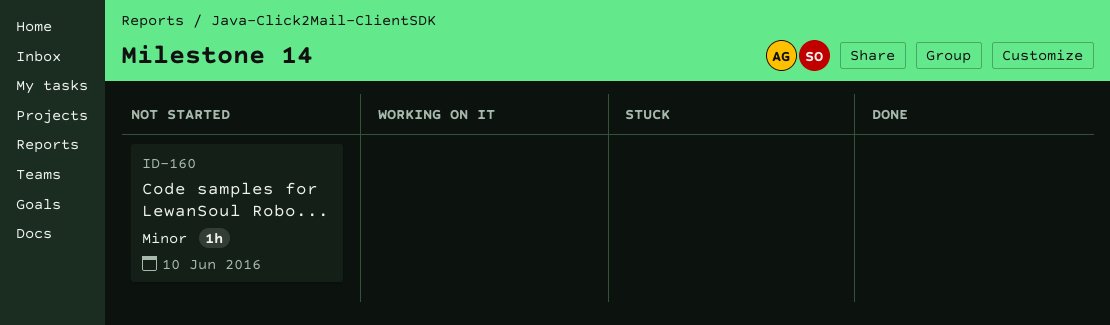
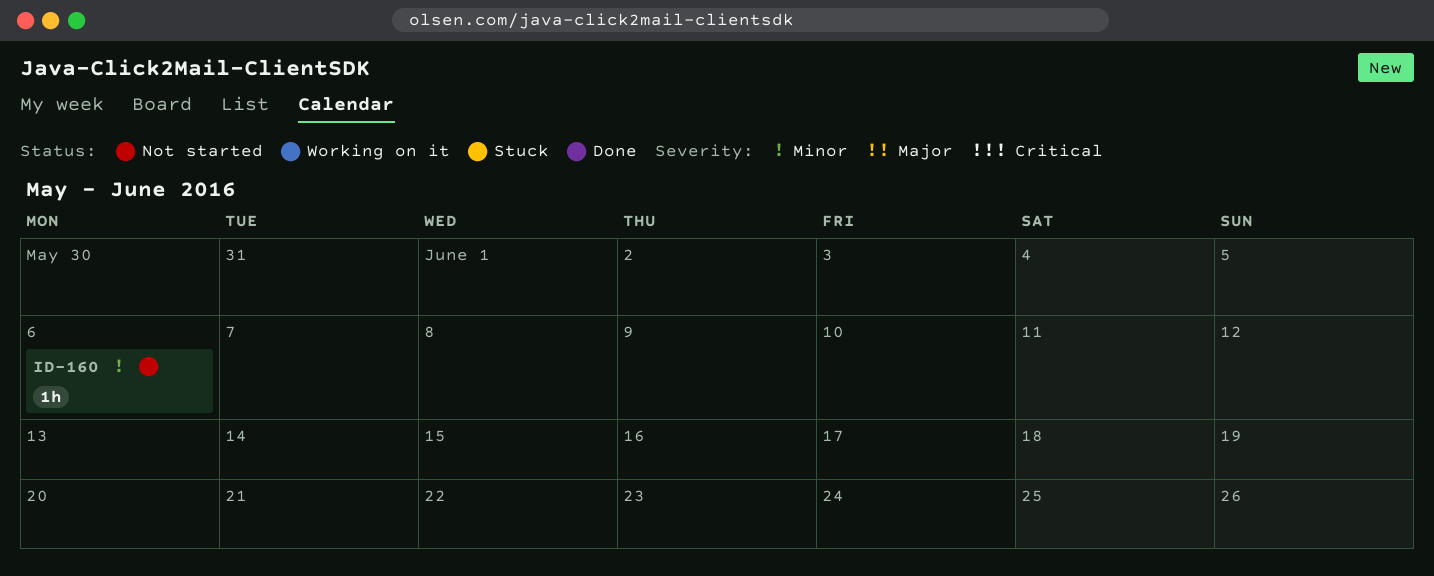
ID-160, due: Jun 10 -> Jun 6

